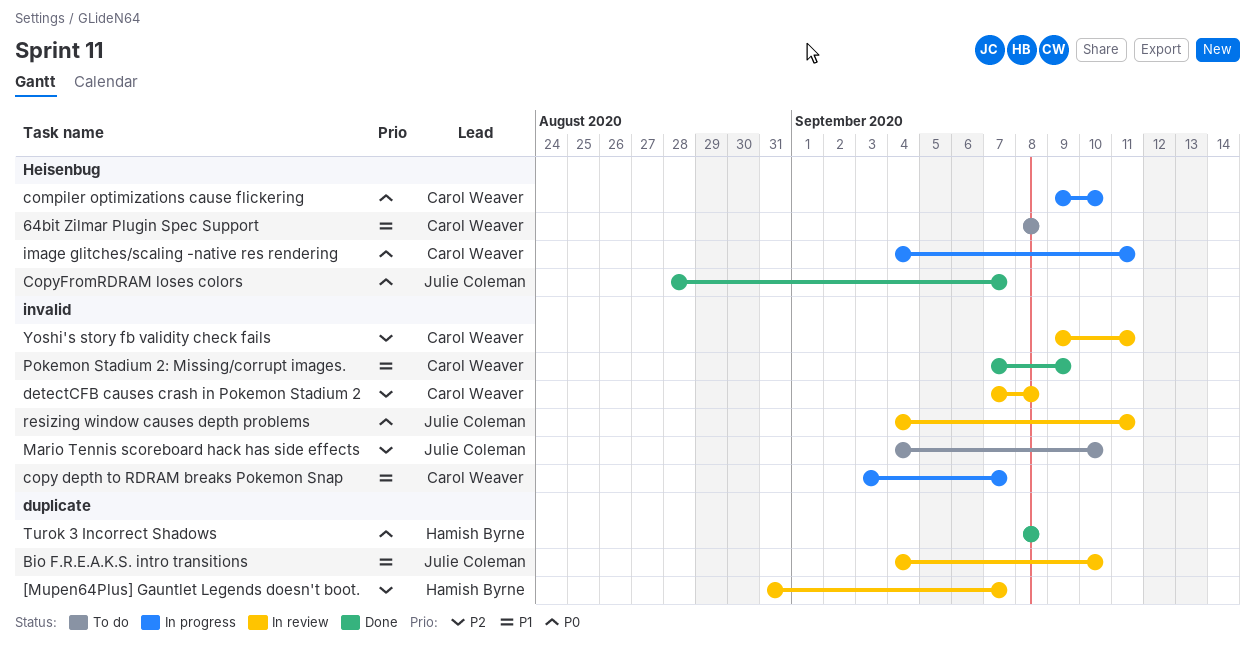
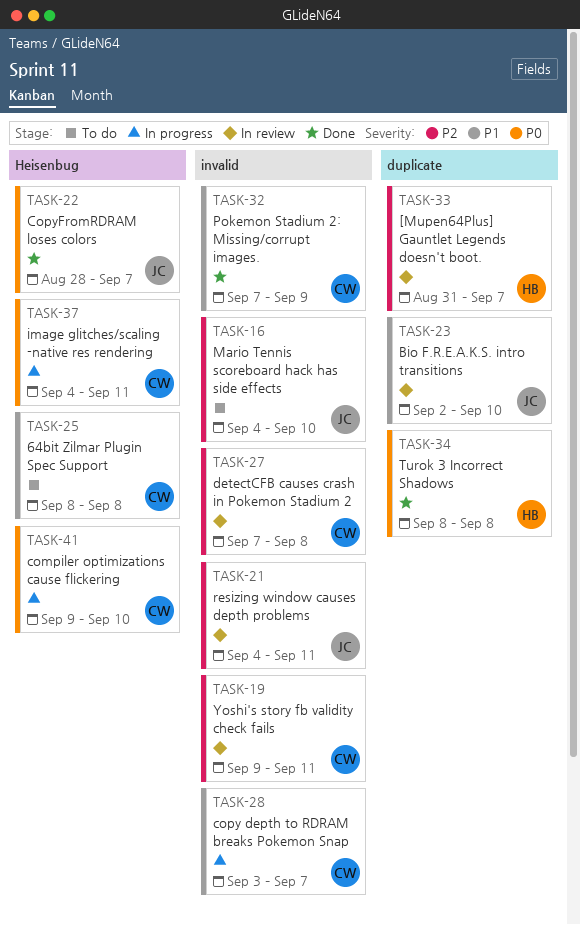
Bio F.R.E.A.K.S. intro transitions, start: Sep 4 -> Sep 2
resizing window causes depth problems, priority: P0 -> P2

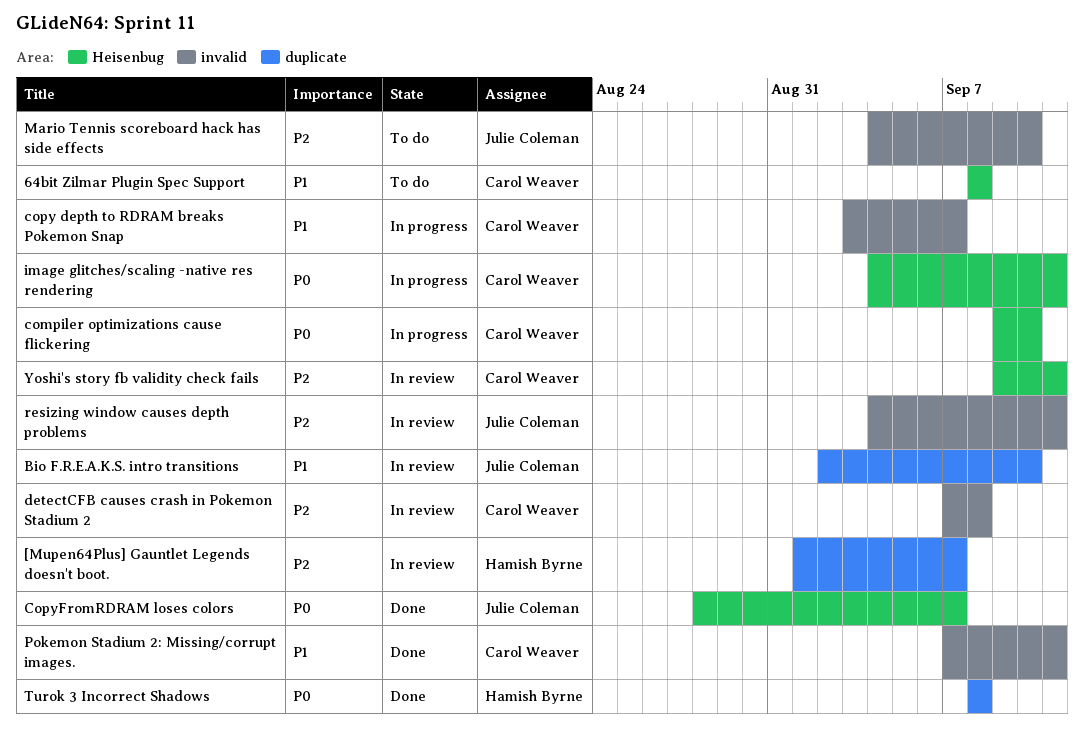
[Mupen64Plus] Gauntlet Legends doesn't boot., start: Aug 31 -> Sep 1
Pokemon Stadium 2: Missing/corrupt images., due: Sep 9 -> Sep 11
Yoshi's story fb validity check fails, label: invalid -> Heisenbug

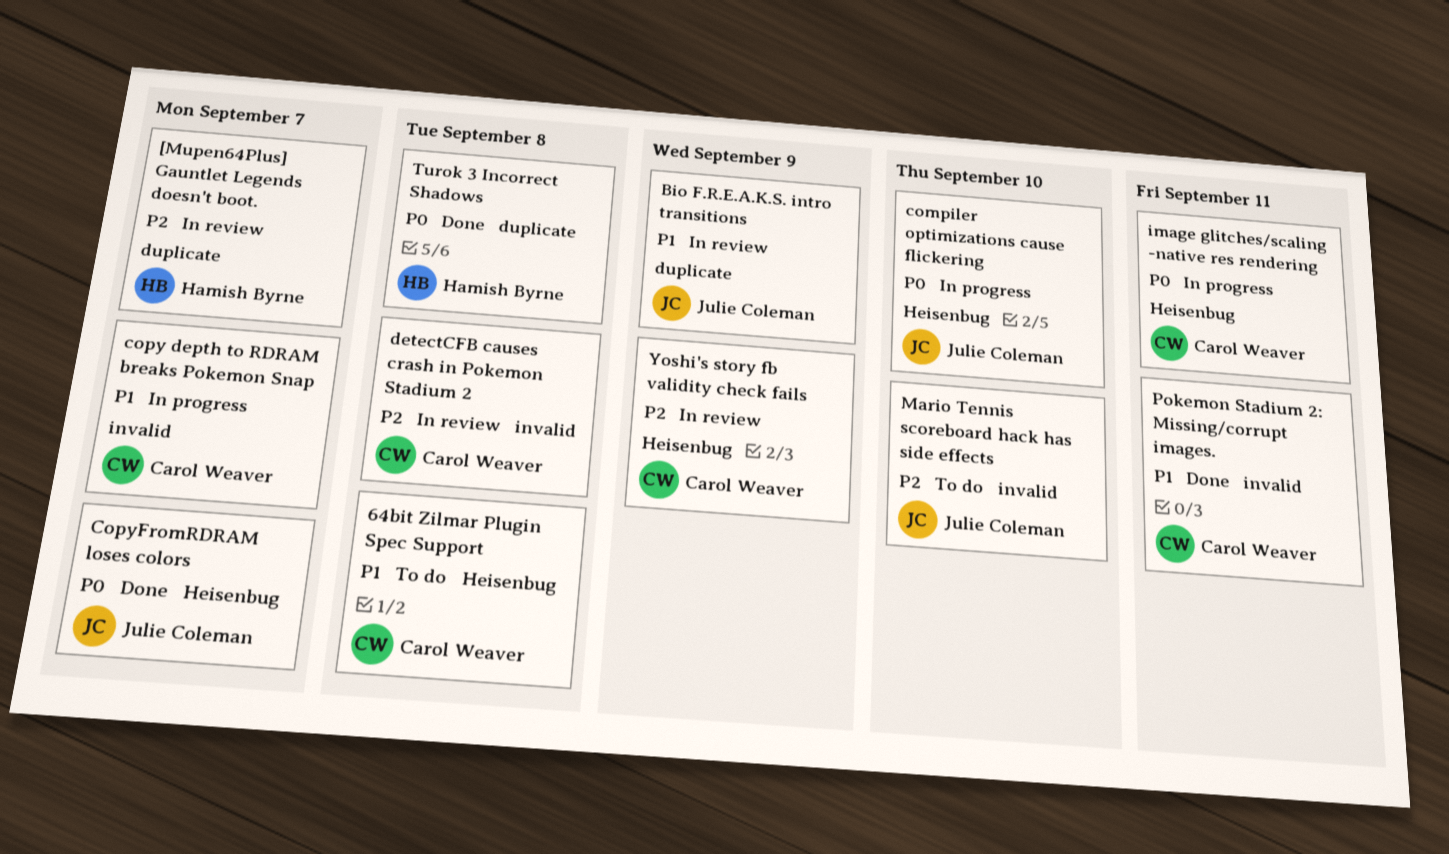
Bio F.R.E.A.K.S. intro transitions, due: Sep 10 -> Sep 9
compiler optimizations cause flickering, owner: Carol Weaver -> Julie Coleman
resizing window causes depth problems: present -> none
Yoshi's story fb validity check fails, due: Sep 11 -> Sep 9

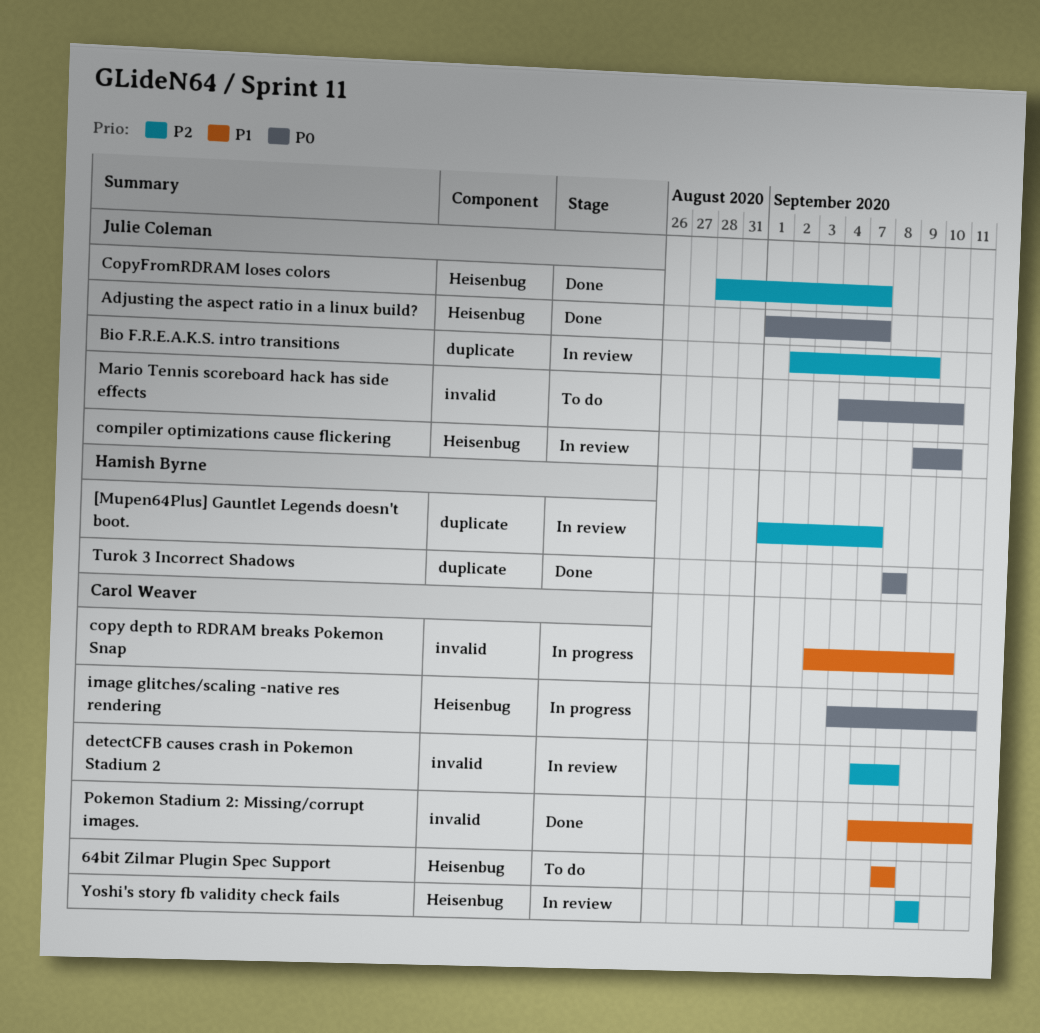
Adjusting the aspect ratio in a linux build?: none -> present
Bio F.R.E.A.K.S. intro transitions, priority: P1 -> P2
compiler optimizations cause flickering, status: In progress -> In review
copy depth to RDRAM breaks Pokemon Snap, due: Sep 7 -> Sep 10
CopyFromRDRAM loses colors, priority: P0 -> P2
Mario Tennis scoreboard hack has side effects, priority: P2 -> P0

